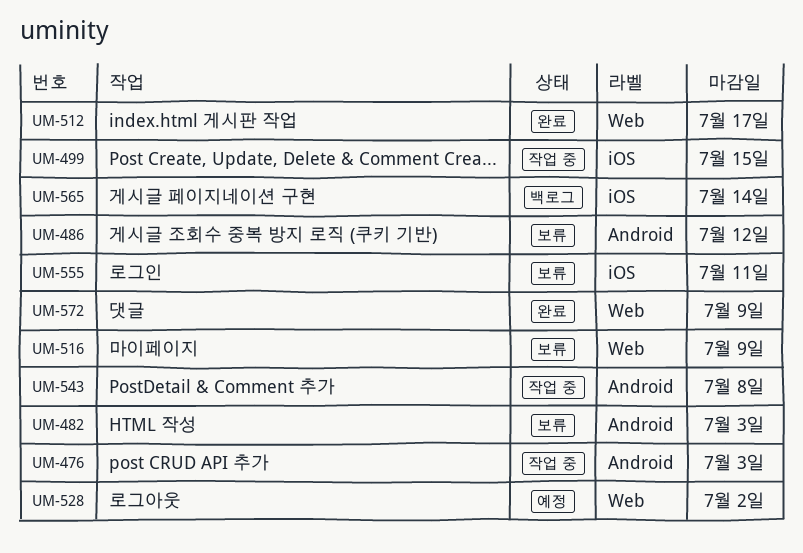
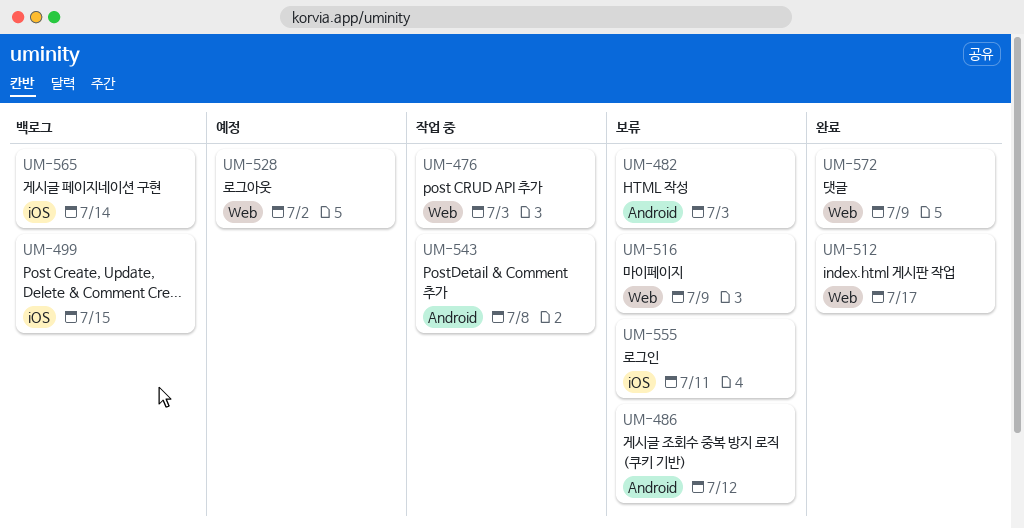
UM-476, label: Android -> Web
UM-499, status: 작업 중 -> 백로그

